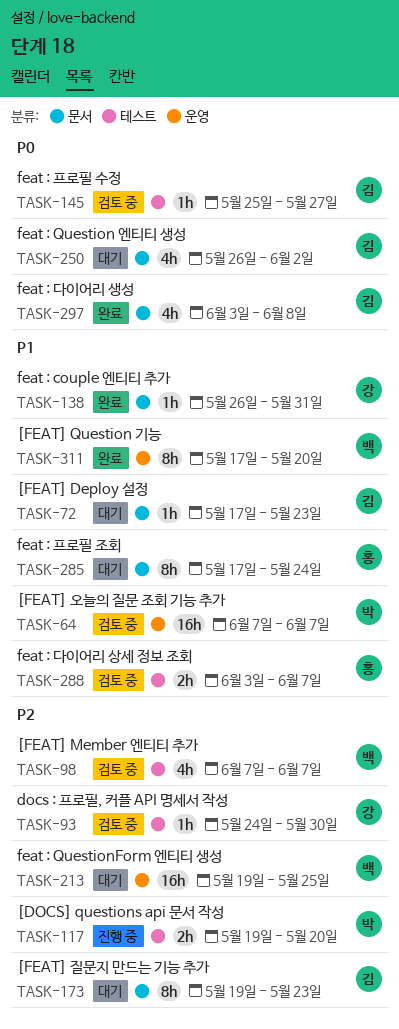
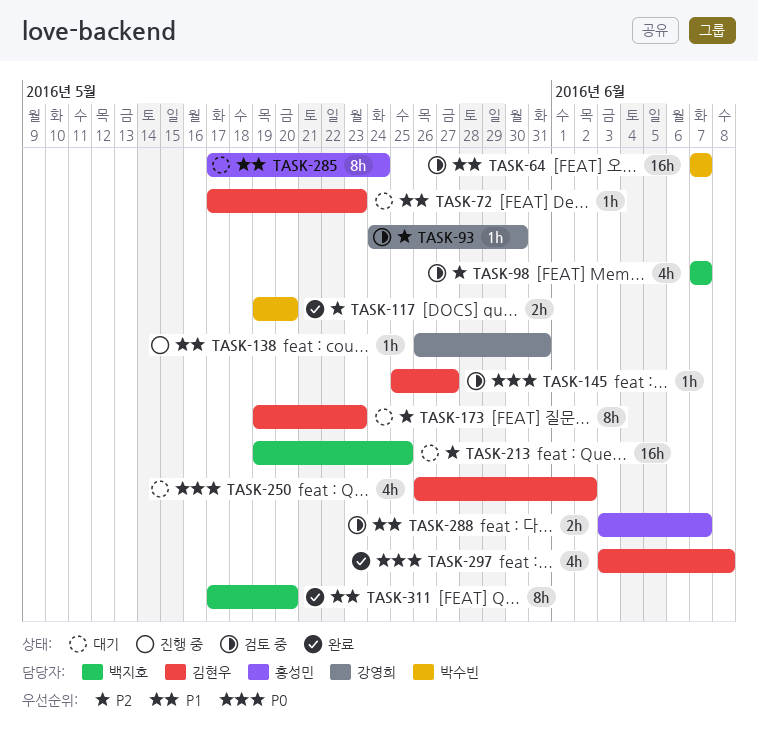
TASK-117, status: 진행 중 -> 완료
TASK-138, status: 완료 -> 진행 중

